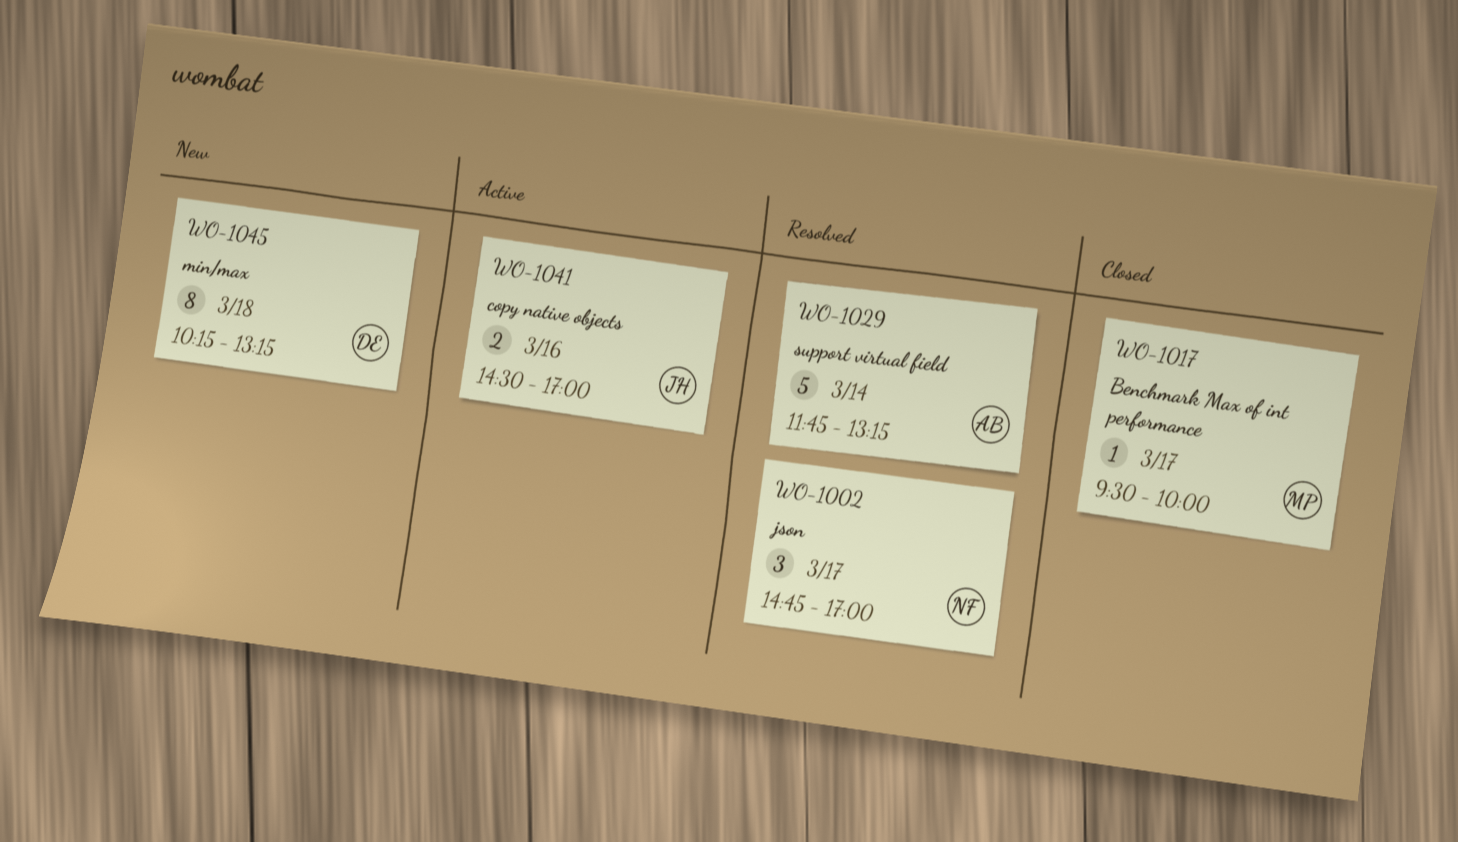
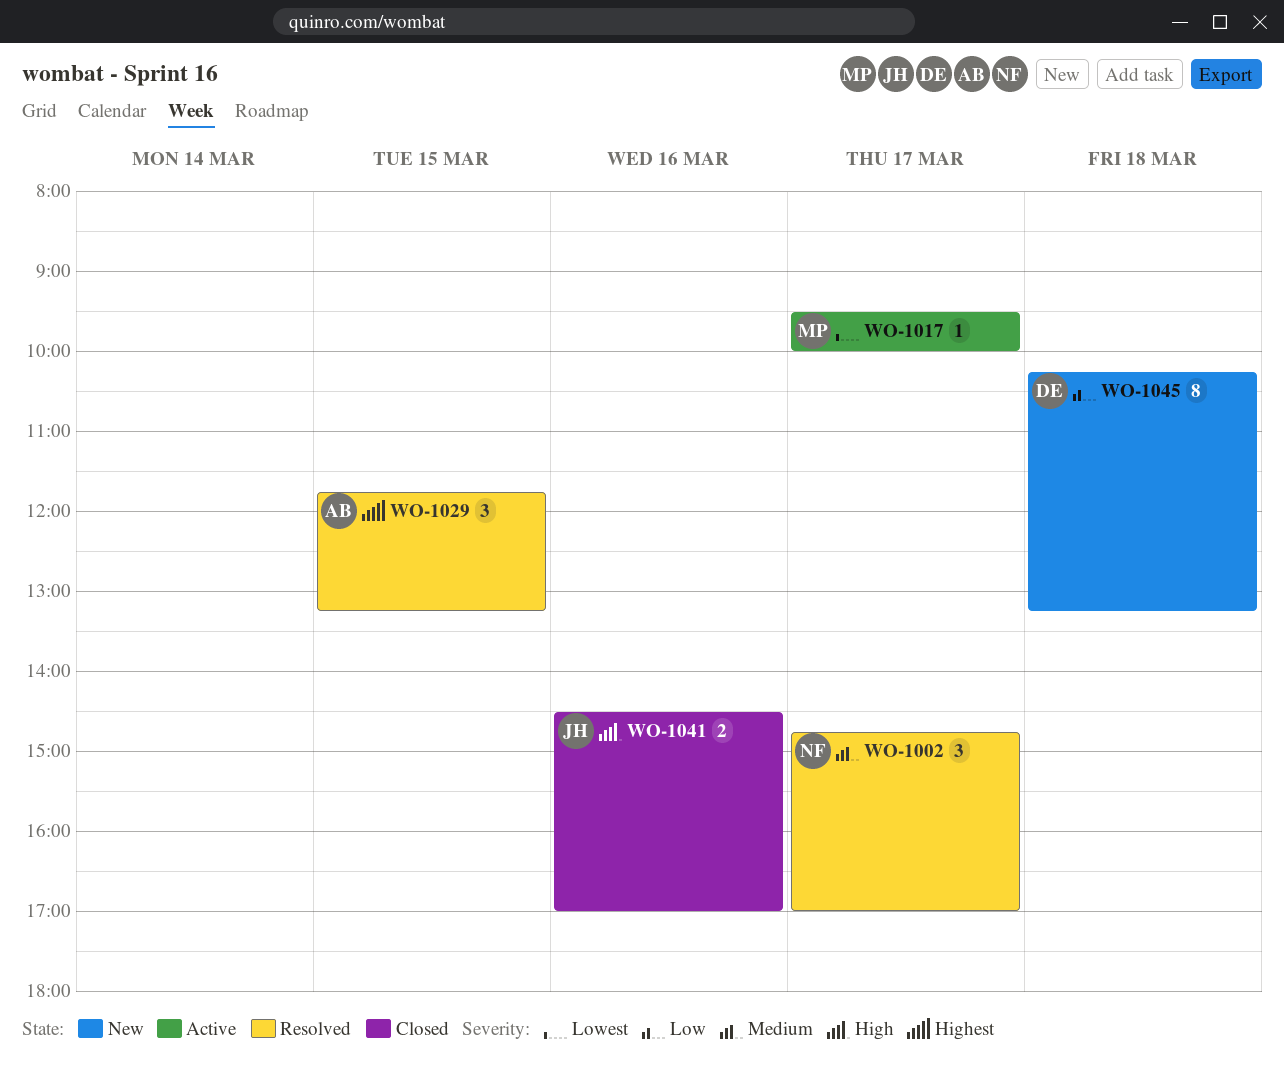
WO-1017, status: Closed -> Active
WO-1029, estimate: 5 -> 3
WO-1029, day: Mar 14 -> Mar 15
WO-1041, status: Active -> Closed

